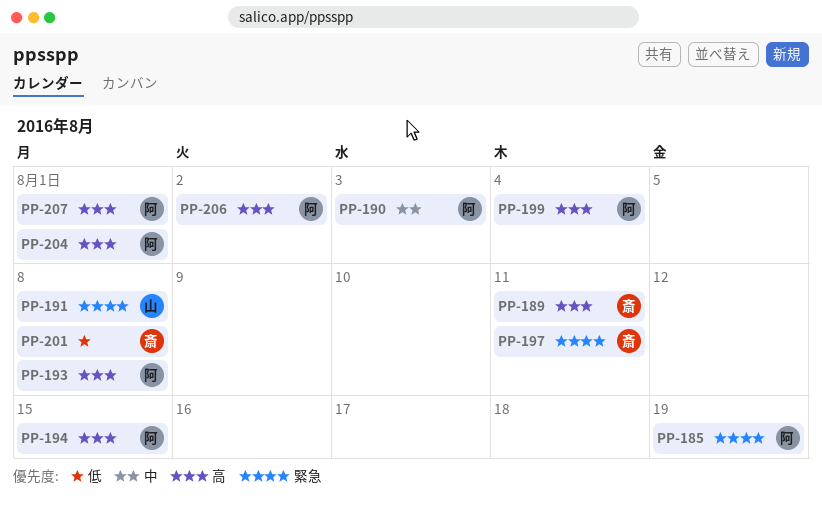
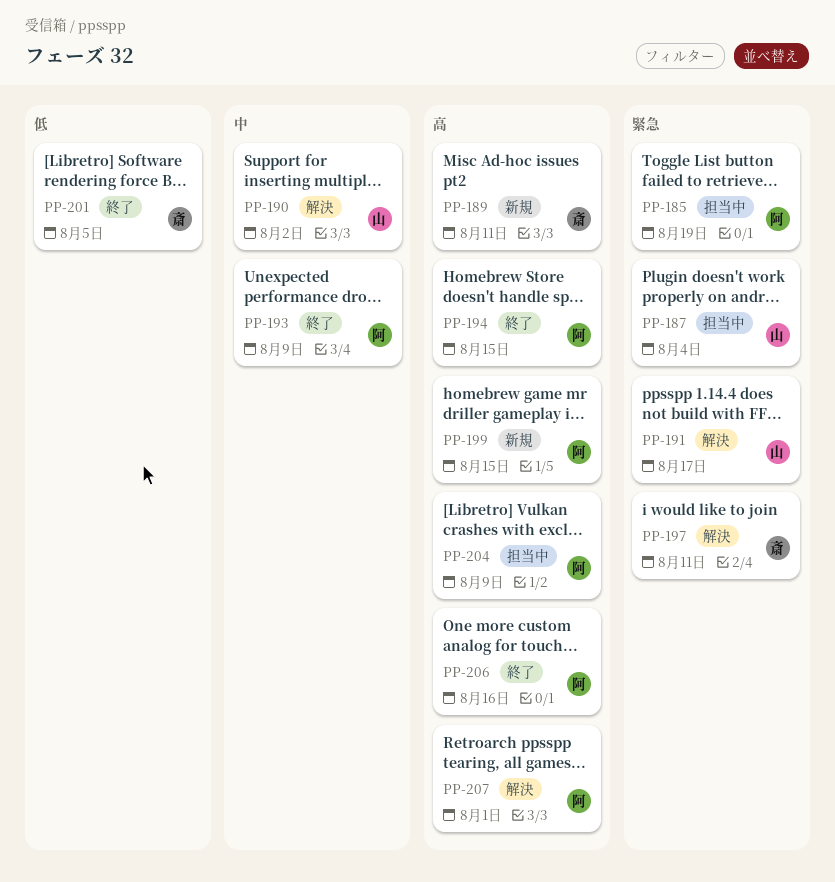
PP-187: none -> present
PP-190, owner: 阿 -> 山
PP-190, due: Aug 3 -> Aug 2
PP-191, due: Aug 8 -> Aug 17
PP-193, priority: 高 -> 中
PP-193, due: Aug 8 -> Aug 9
PP-199, due: Aug 4 -> Aug 15
PP-201, due: Aug 8 -> Aug 5
PP-204, due: Aug 1 -> Aug 9
PP-206, due: Aug 2 -> Aug 16

